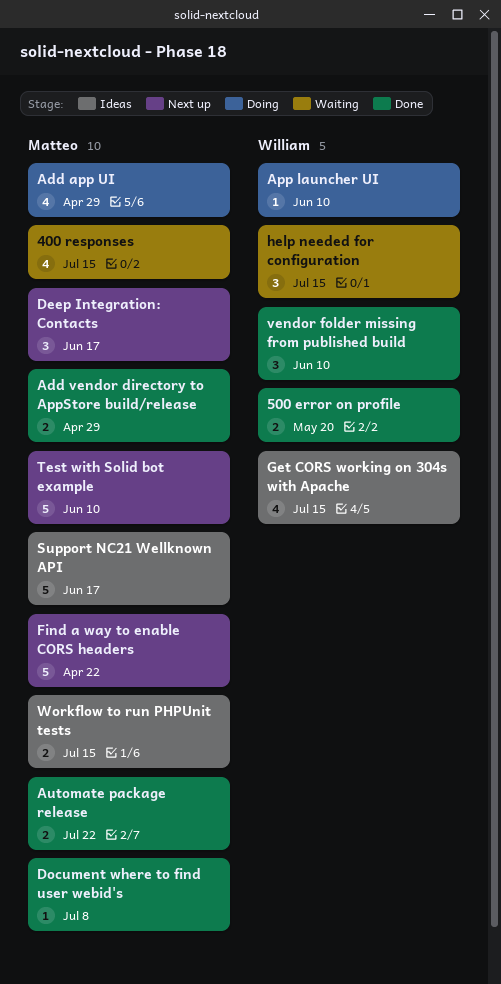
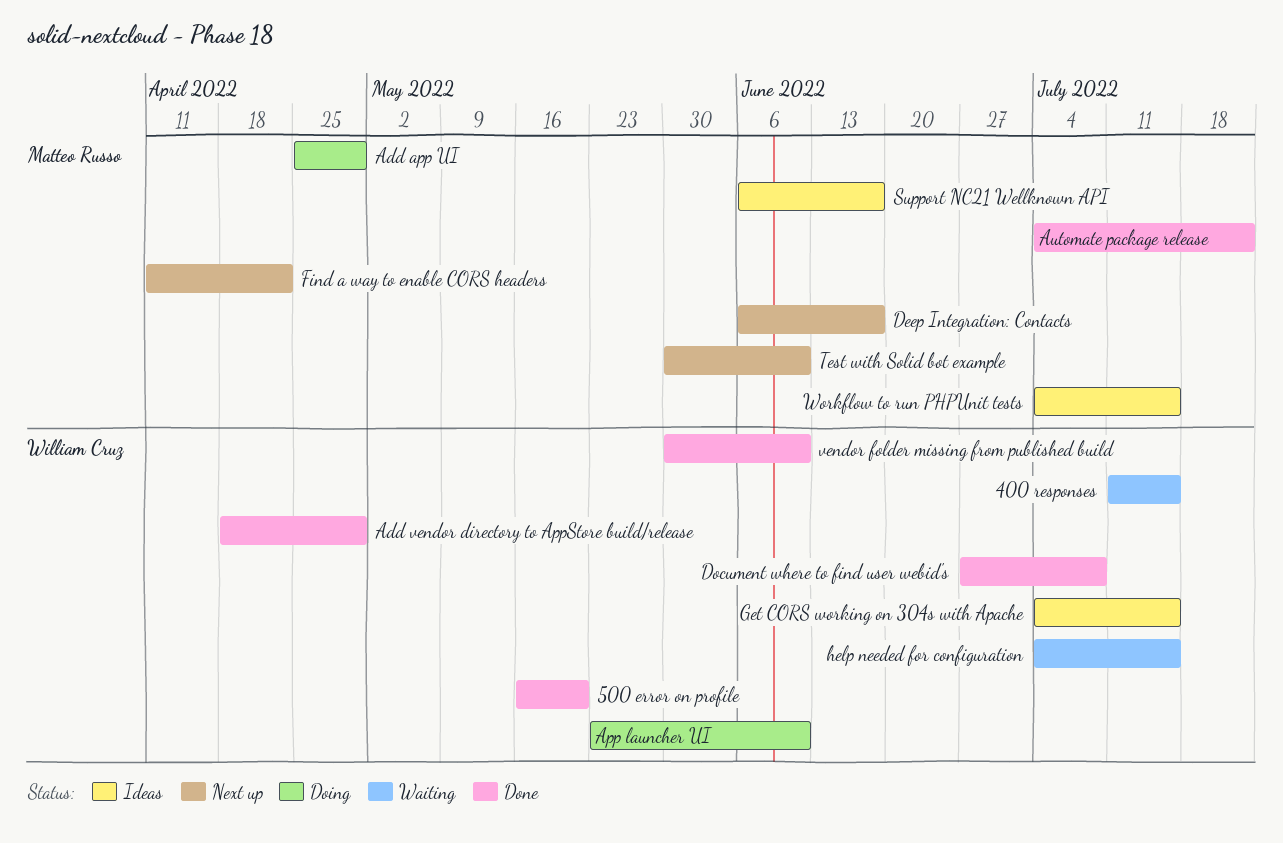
400 responses, owner: Matteo Russo -> William Cruz
Add vendor directory to AppStore build/release, owner: Matteo Russo -> William Cruz
Document where to find user webid's, owner: Matteo Russo -> William Cruz

